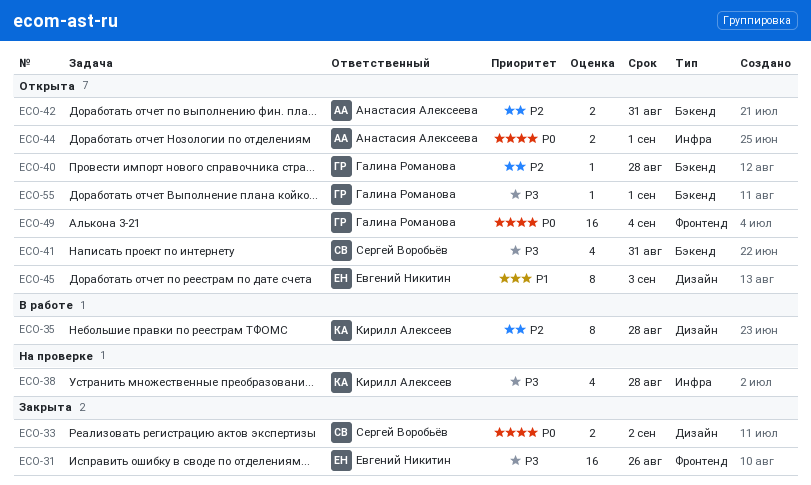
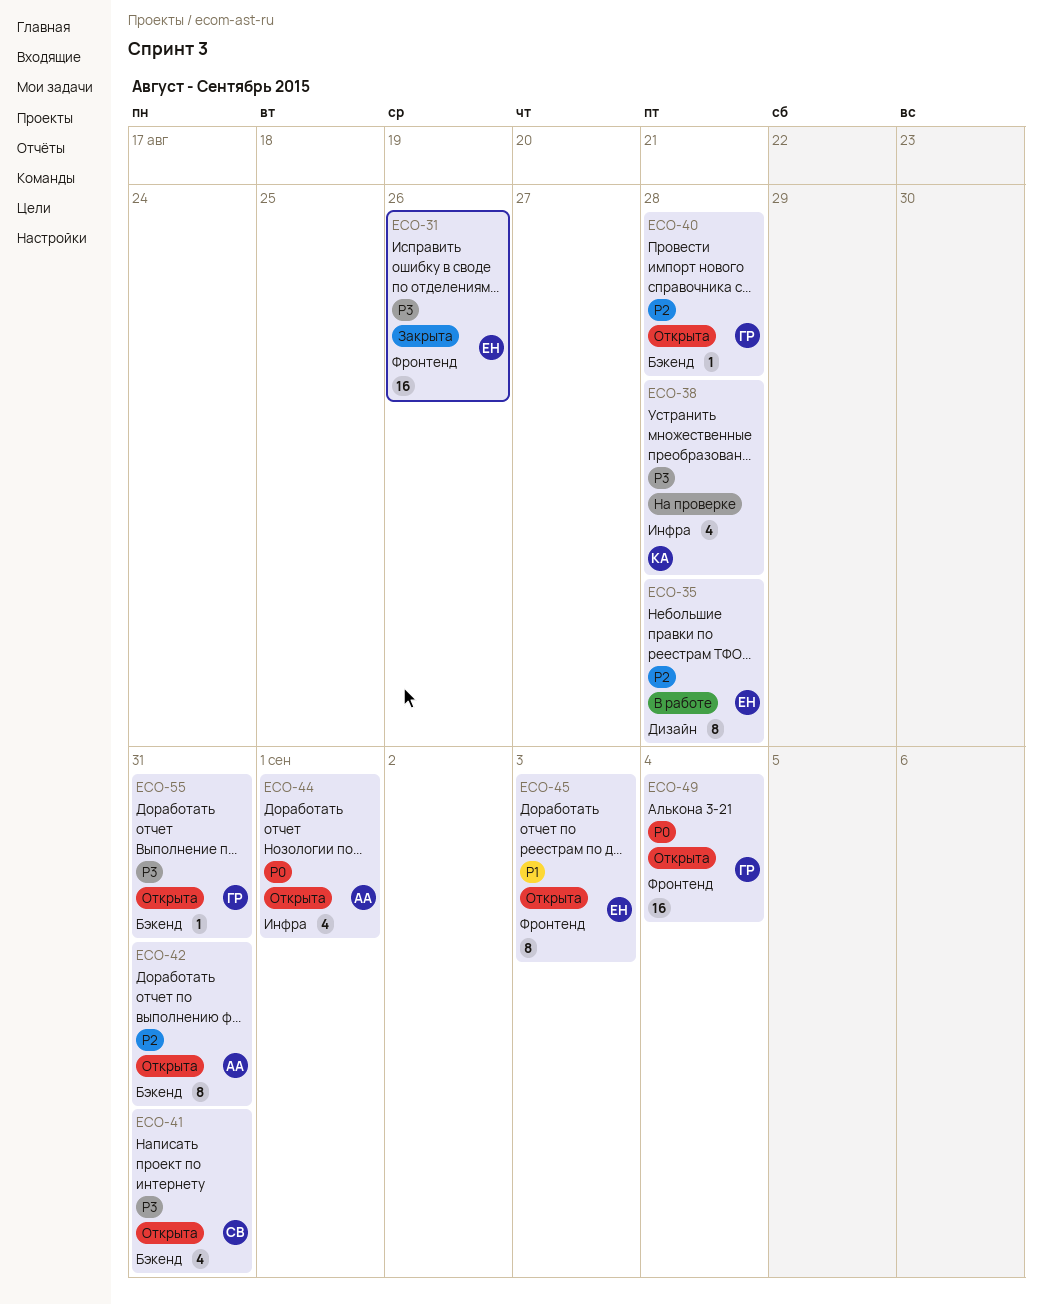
ECO-33: present -> none
ECO-35, owner: Кирилл Алексеев -> Евгений Никитин
ECO-42, estimate: 2 -> 8
ECO-44, estimate: 2 -> 4
ECO-45, label: Дизайн -> Фронтенд
ECO-55, due: Sep 1 -> Aug 31

